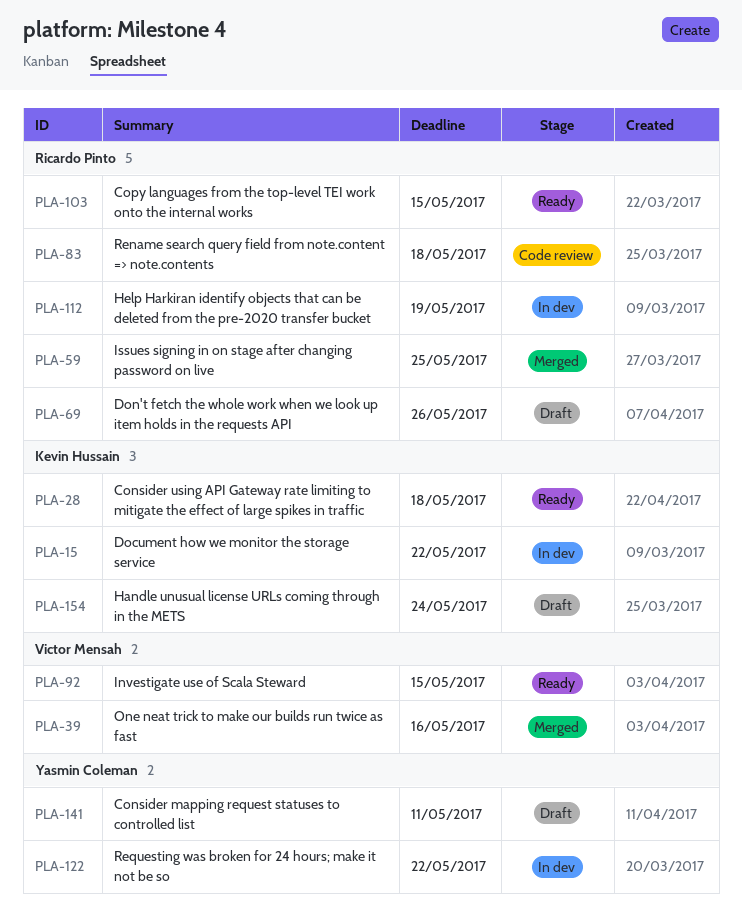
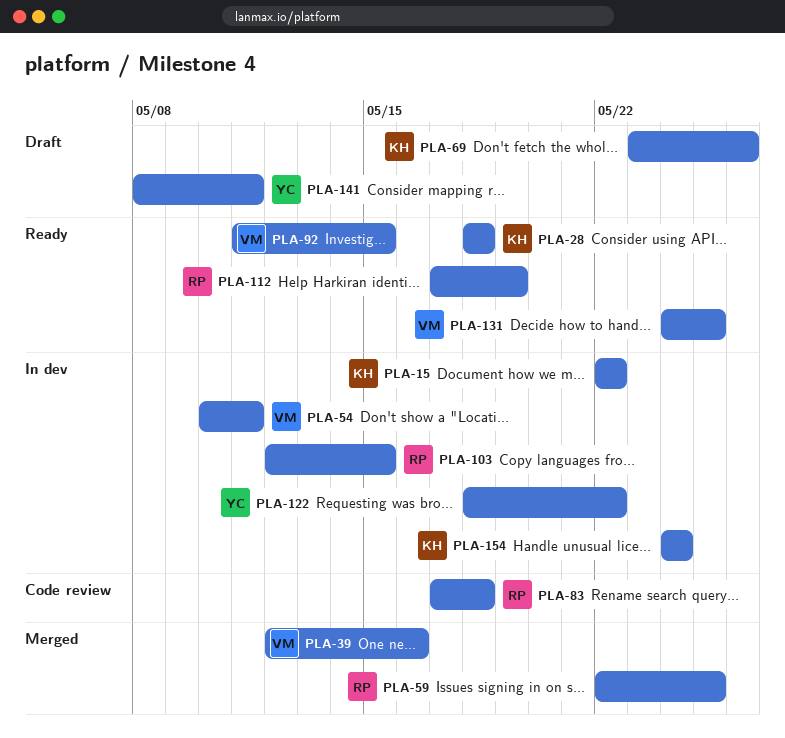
PLA-54: none -> present
PLA-69, owner: Ricardo Pinto -> Kevin Hussain
PLA-103, status: Ready -> In dev
PLA-112, status: In dev -> Ready
PLA-131: none -> present
PLA-154, status: Draft -> In dev

